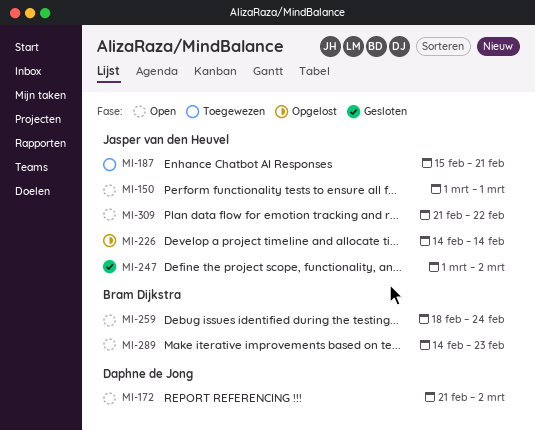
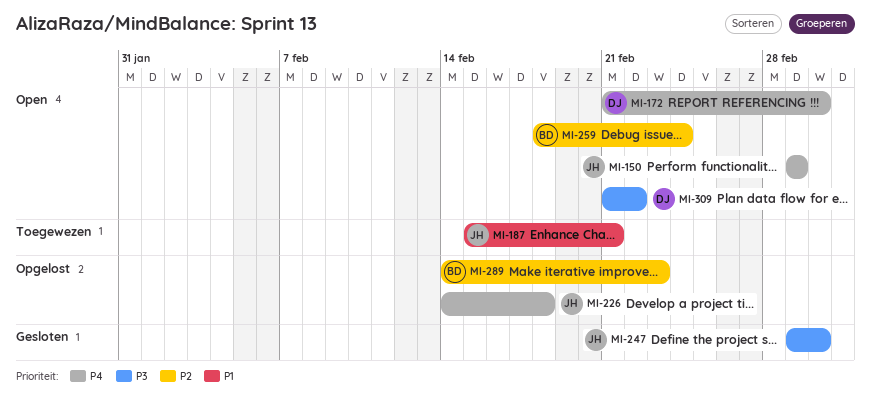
MI-226, due: Feb 14 -> Feb 18
MI-289, status: Open -> Opgelost
MI-309, owner: Jasper van den Heuvel -> Daphne de Jong

